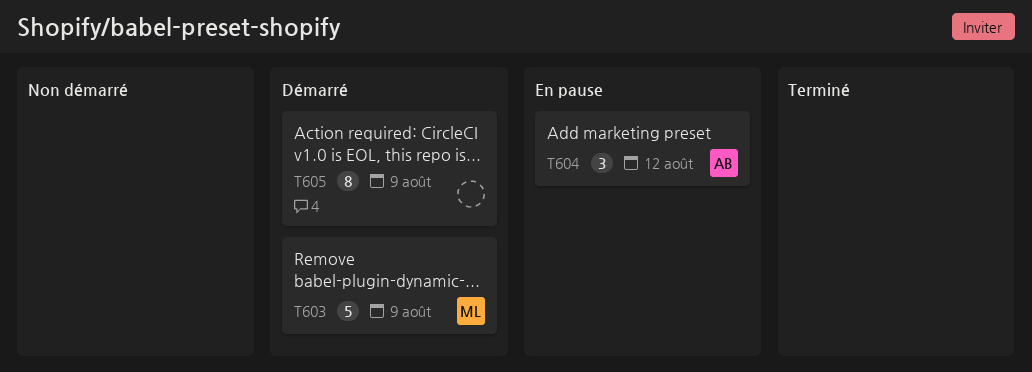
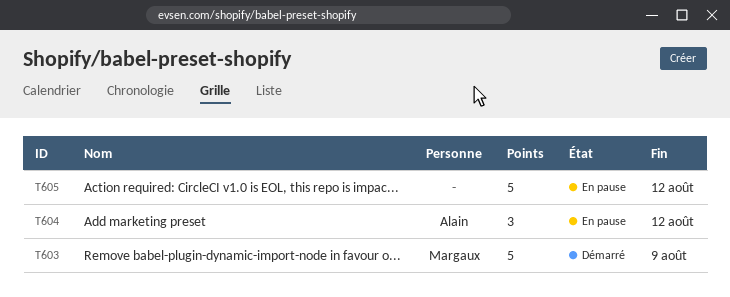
T605, status: Démarré -> En pause
T605, estimate: 8 -> 5
T605, due: Aug 9 -> Aug 12

